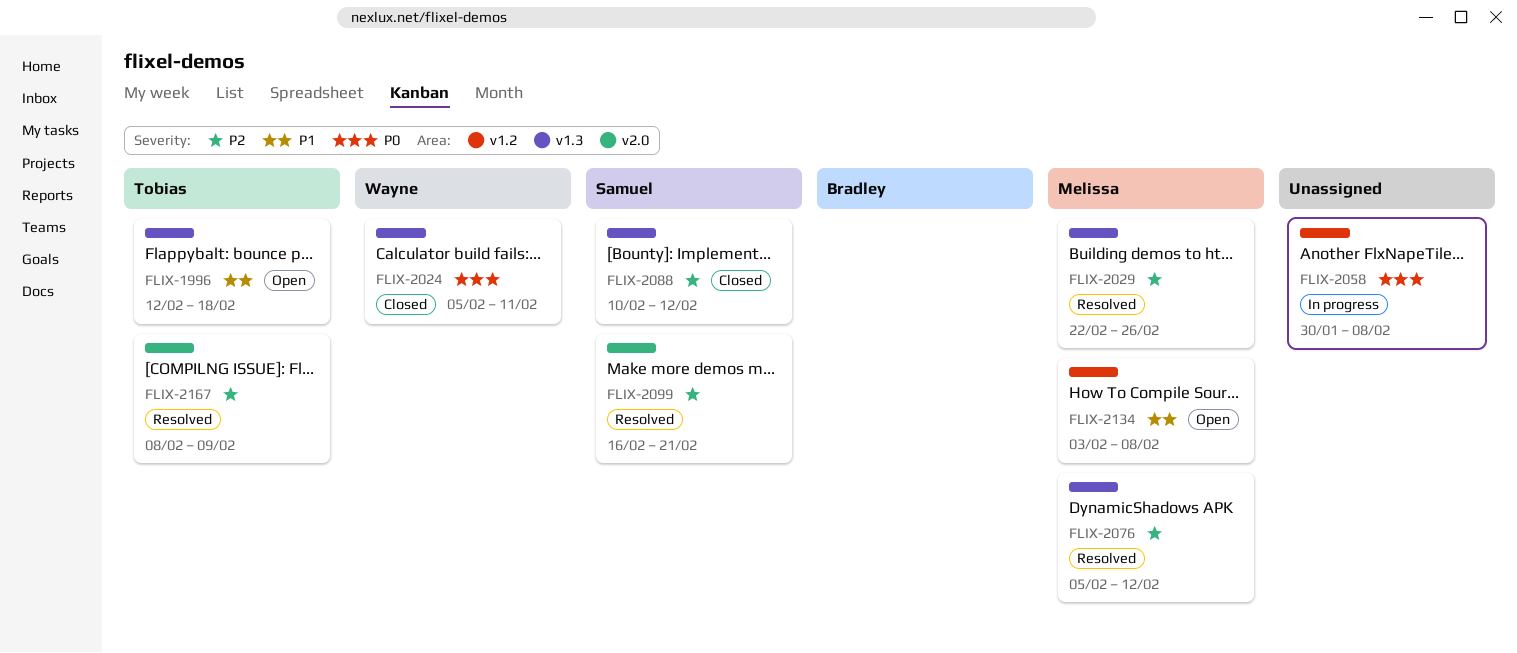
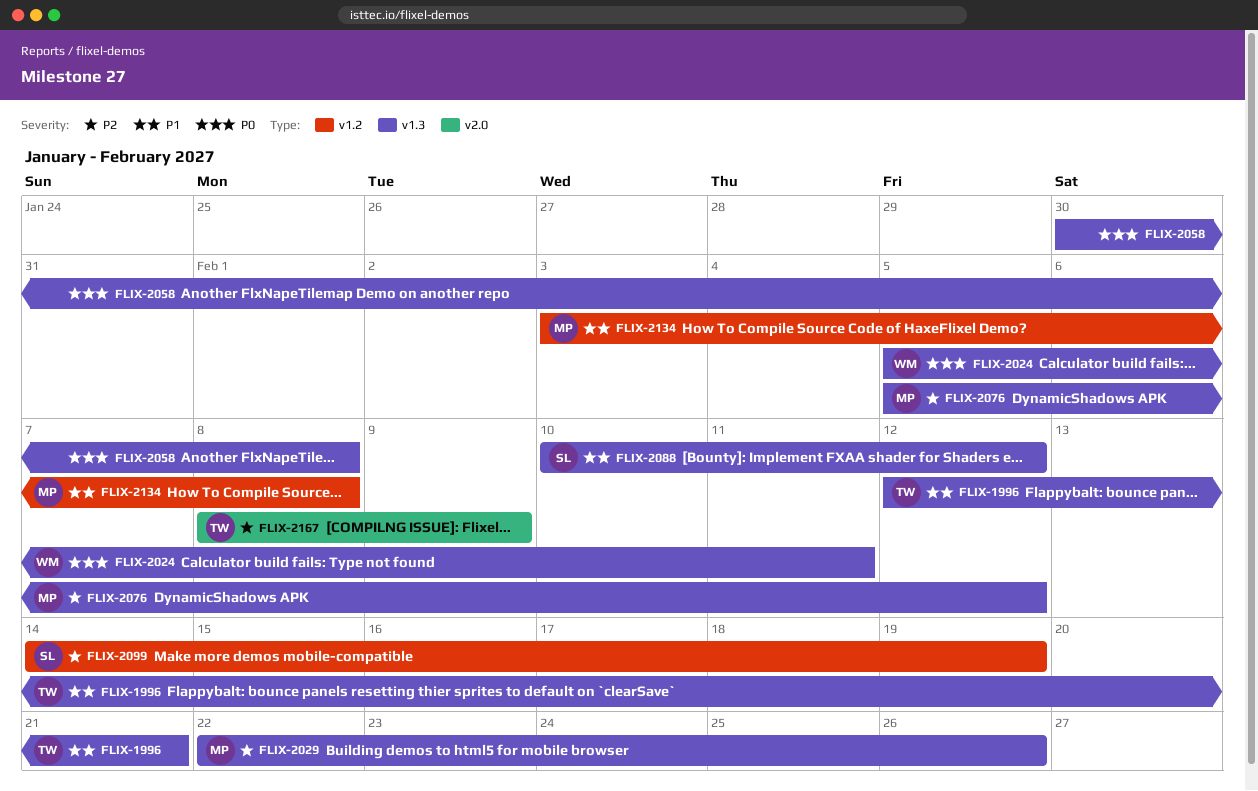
FLIX-1996, due: Feb 18 -> Feb 21
FLIX-2058, label: v1.2 -> v1.3
FLIX-2088, priority: P2 -> P1
FLIX-2099, label: v2.0 -> v1.2
FLIX-2099, start: Feb 16 -> Feb 14
FLIX-2099, due: Feb 21 -> Feb 19

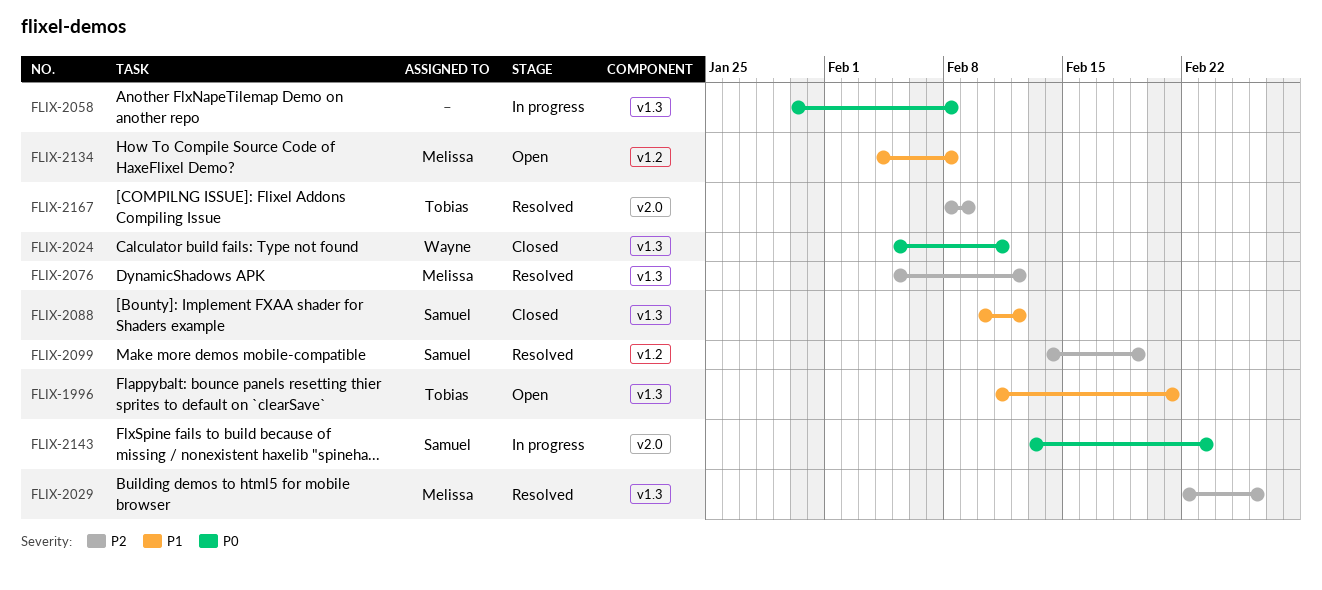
FLIX-1996, start: Feb 12 -> Feb 11
FLIX-2134, start: Feb 3 -> Feb 4
FLIX-2143: none -> present

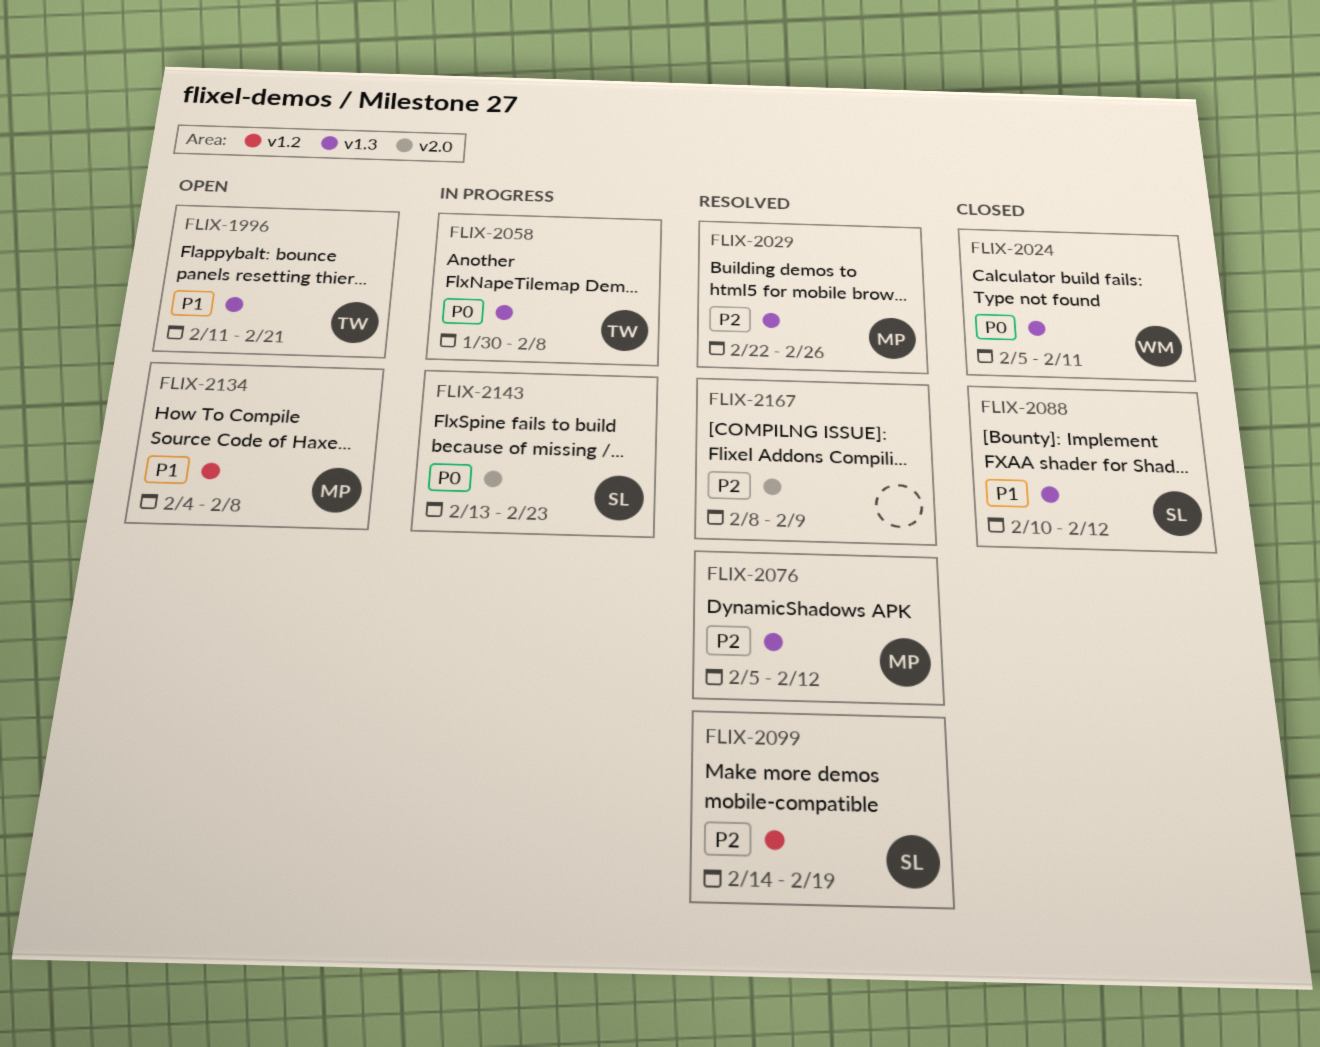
FLIX-2058, owner: none -> Tobias
FLIX-2167, owner: Tobias -> none

